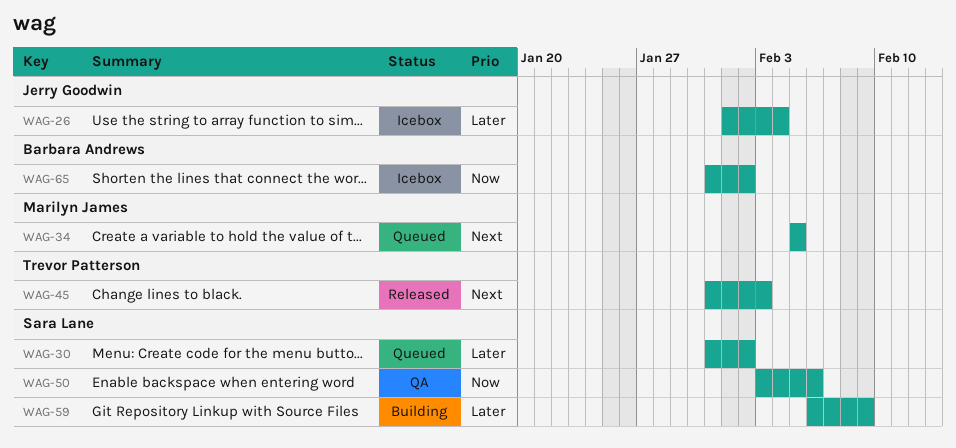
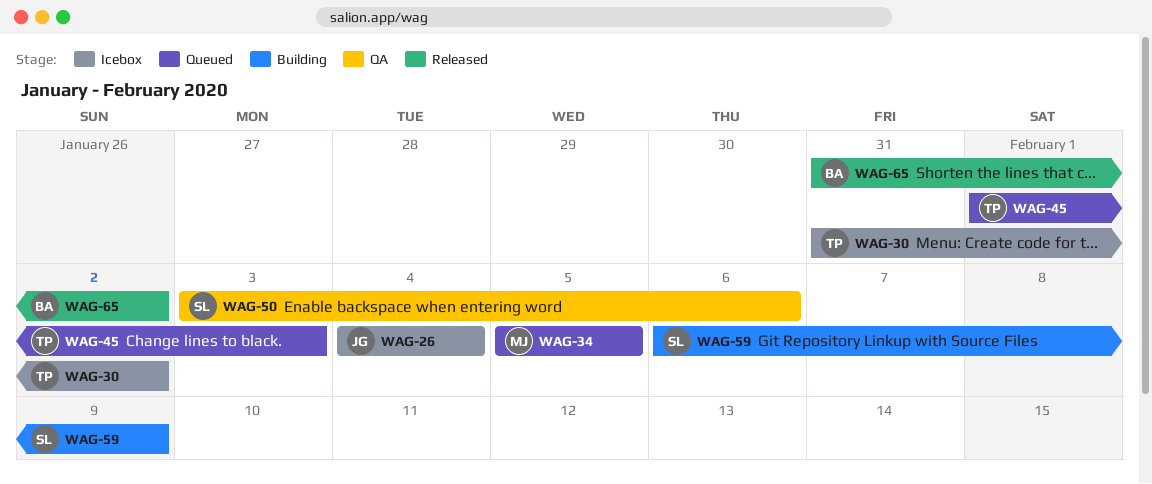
WAG-26, start: Feb 1 -> Feb 4
WAG-30, status: Queued -> Icebox
WAG-30, owner: Sara Lane -> Trevor Patterson
WAG-45, status: Released -> Queued
WAG-45, start: Jan 31 -> Feb 1
WAG-65, status: Icebox -> Released

